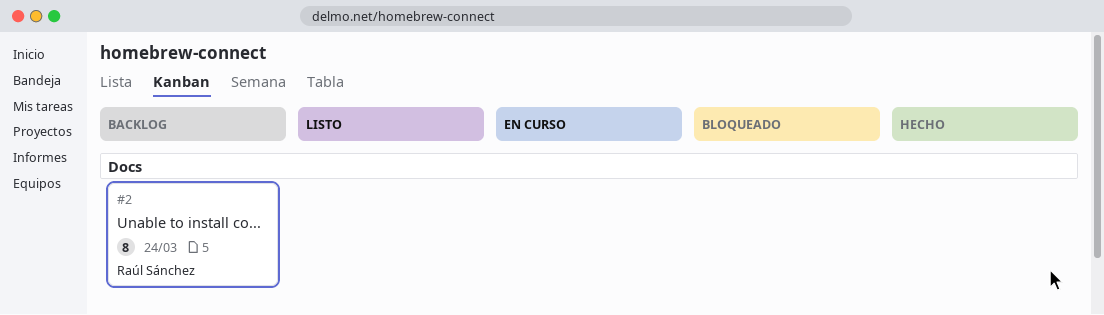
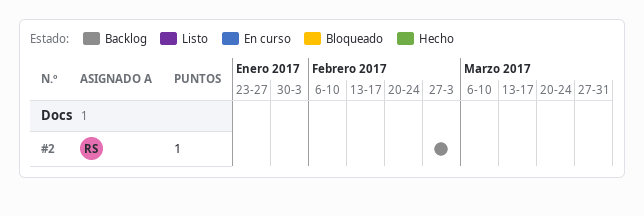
#2, estimate: 8 -> 1
#2, due: Mar 24 -> Mar 3

